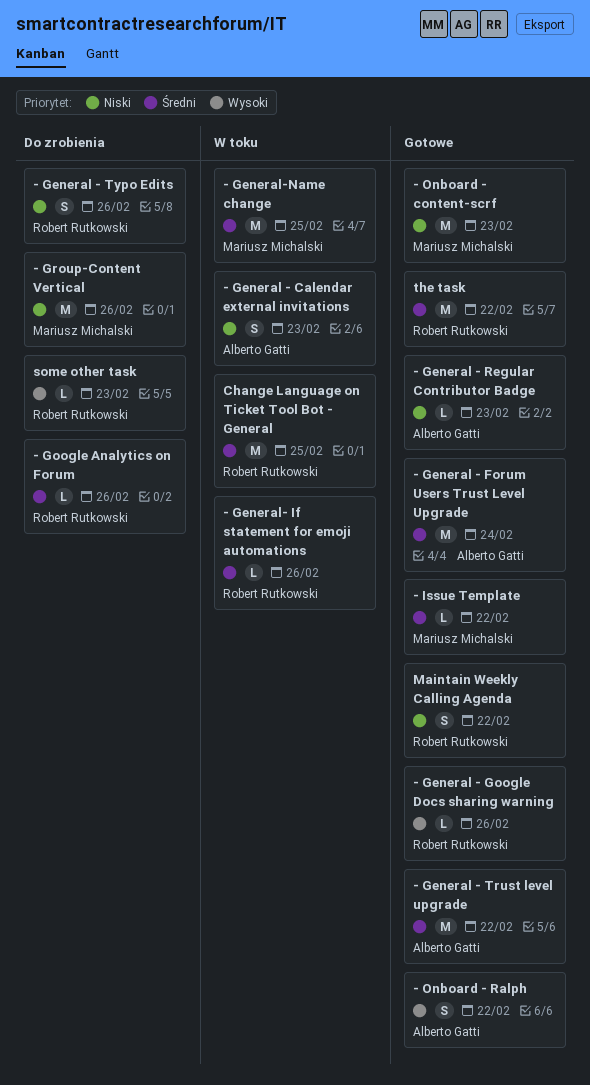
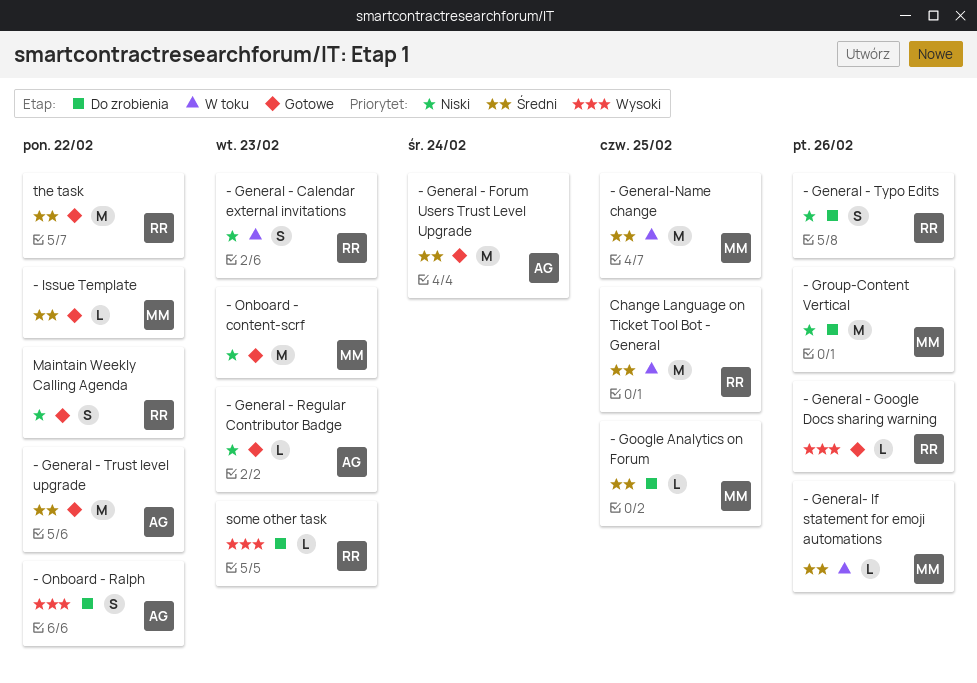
- General - Calendar external invitations, owner: Alberto Gatti -> Robert Rutkowski
- General- If statement for emoji automations, owner: Robert Rutkowski -> Mariusz Michalski
- Google Analytics on Forum, owner: Robert Rutkowski -> Mariusz Michalski
- Google Analytics on Forum, due: Feb 26 -> Feb 25
- Onboard - Ralph, status: Gotowe -> Do zrobienia

